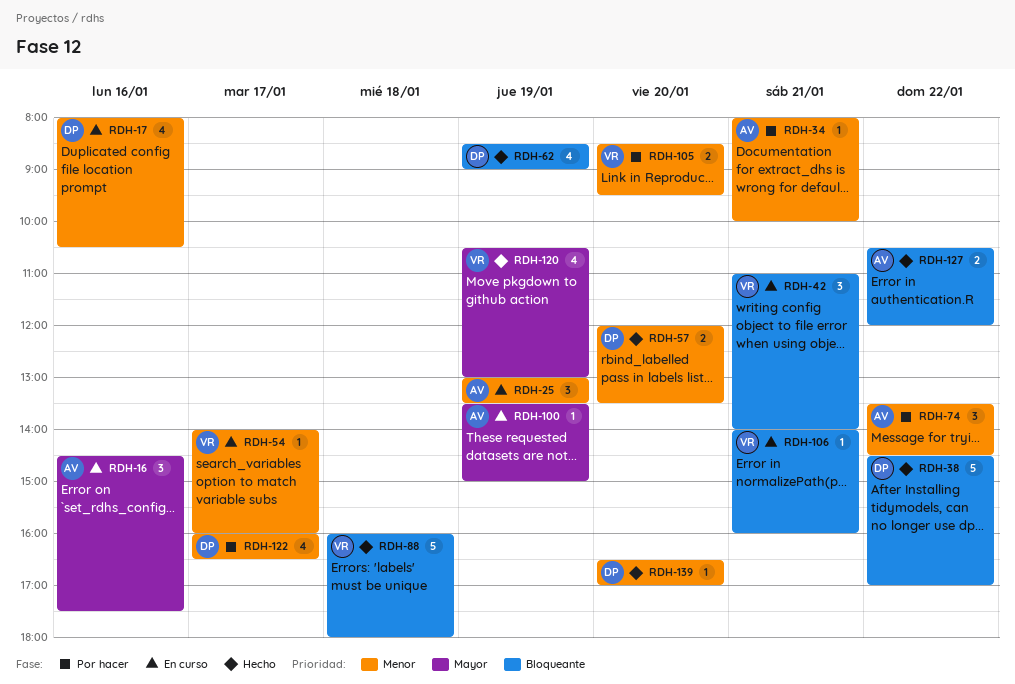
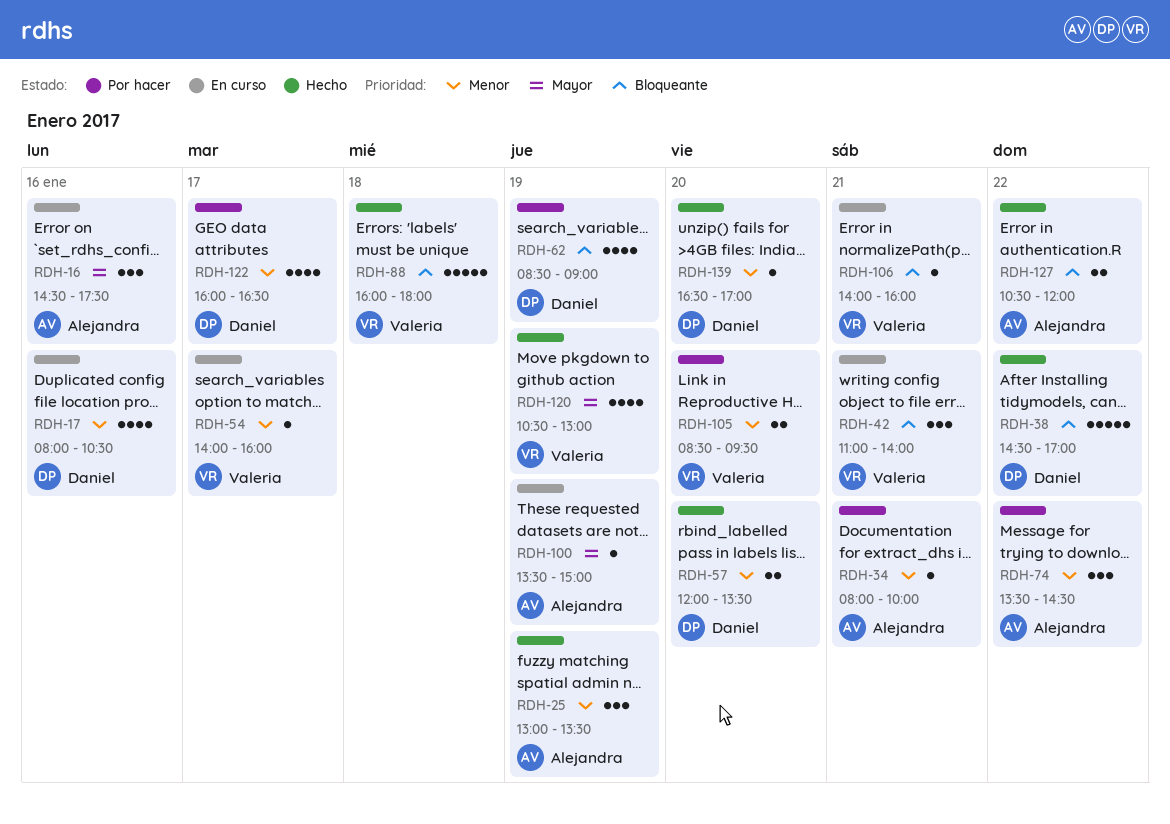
RDH-25, status: En curso -> Hecho
RDH-62, status: Hecho -> Por hacer

